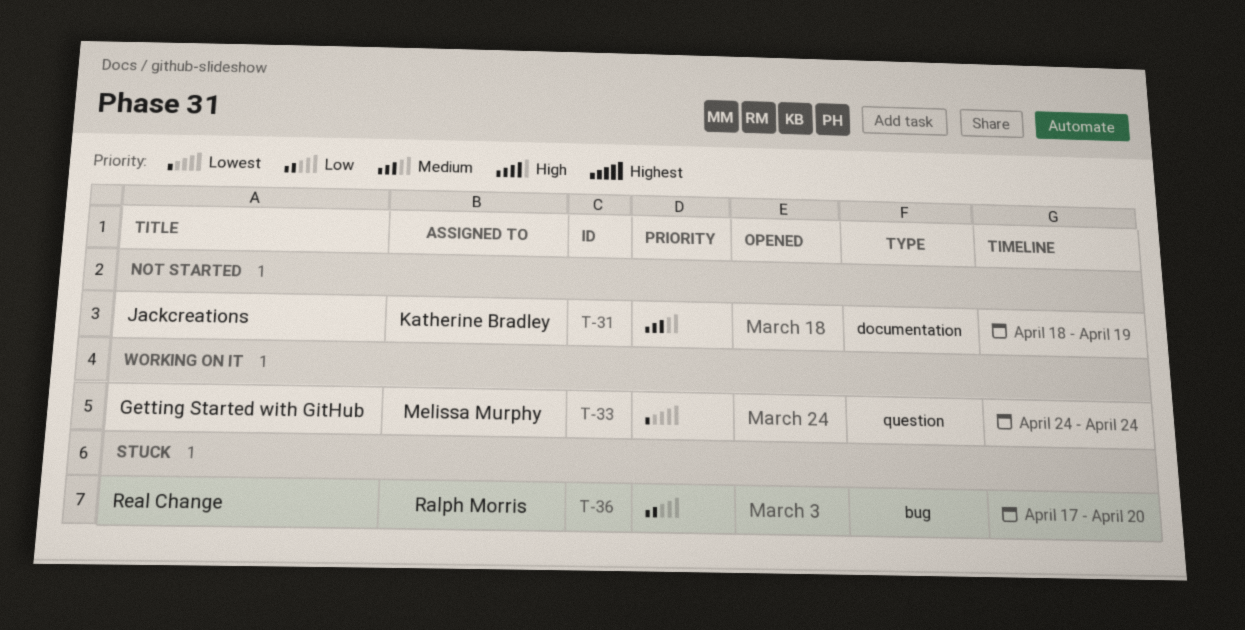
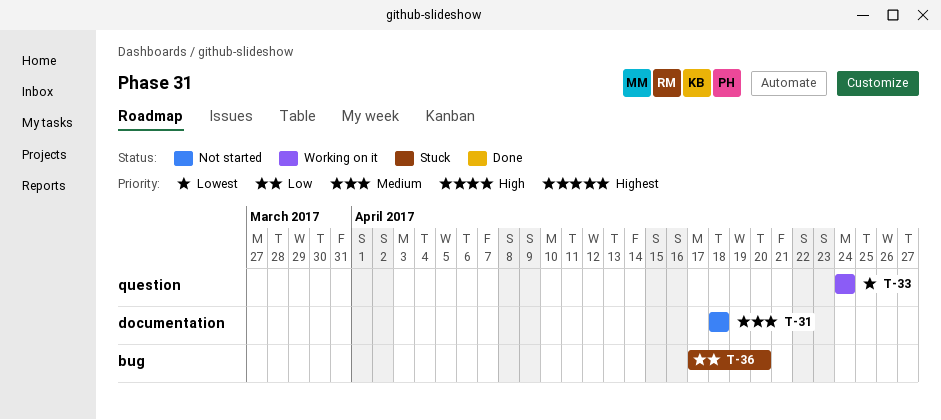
T-31, due: Apr 19 -> Apr 18

